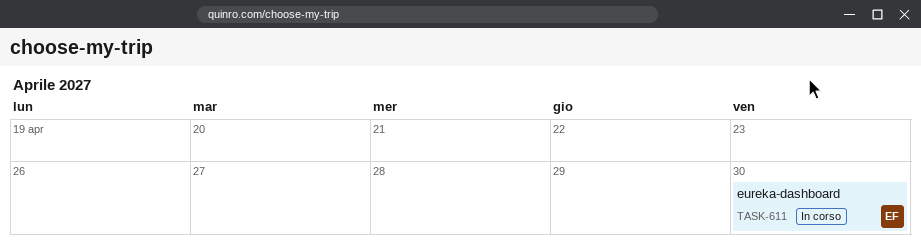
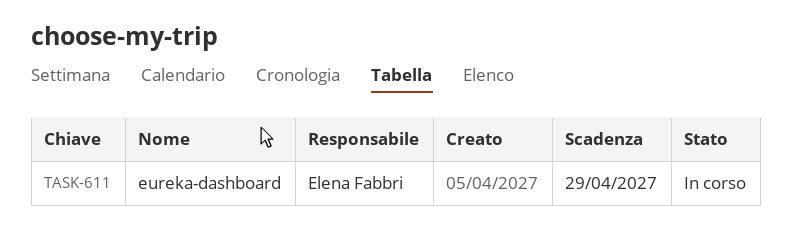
TASK-611, due: Apr 30 -> Apr 29

